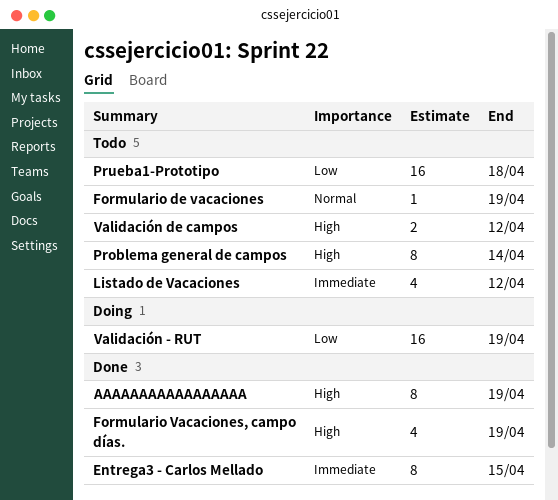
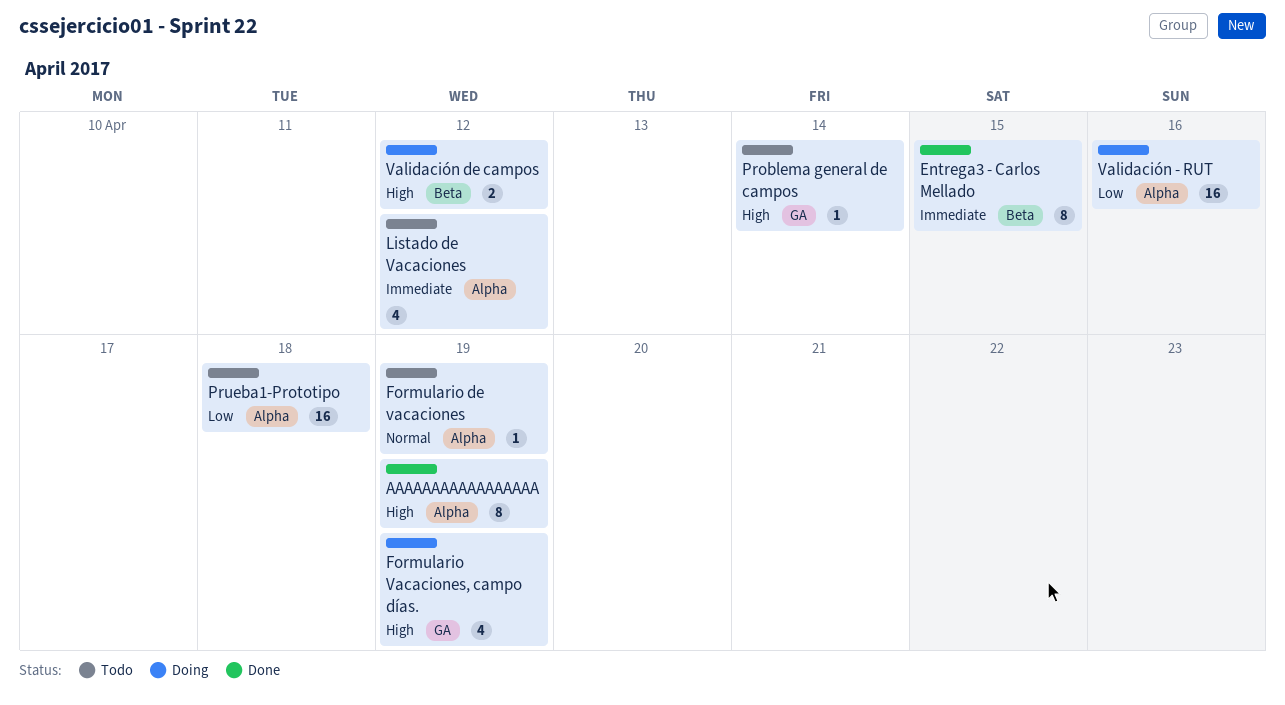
Formulario Vacaciones, campo días., status: Done -> Doing
Problema general de campos, estimate: 8 -> 1
Validación - RUT, due: Apr 19 -> Apr 16
Validación de campos, status: Todo -> Doing

